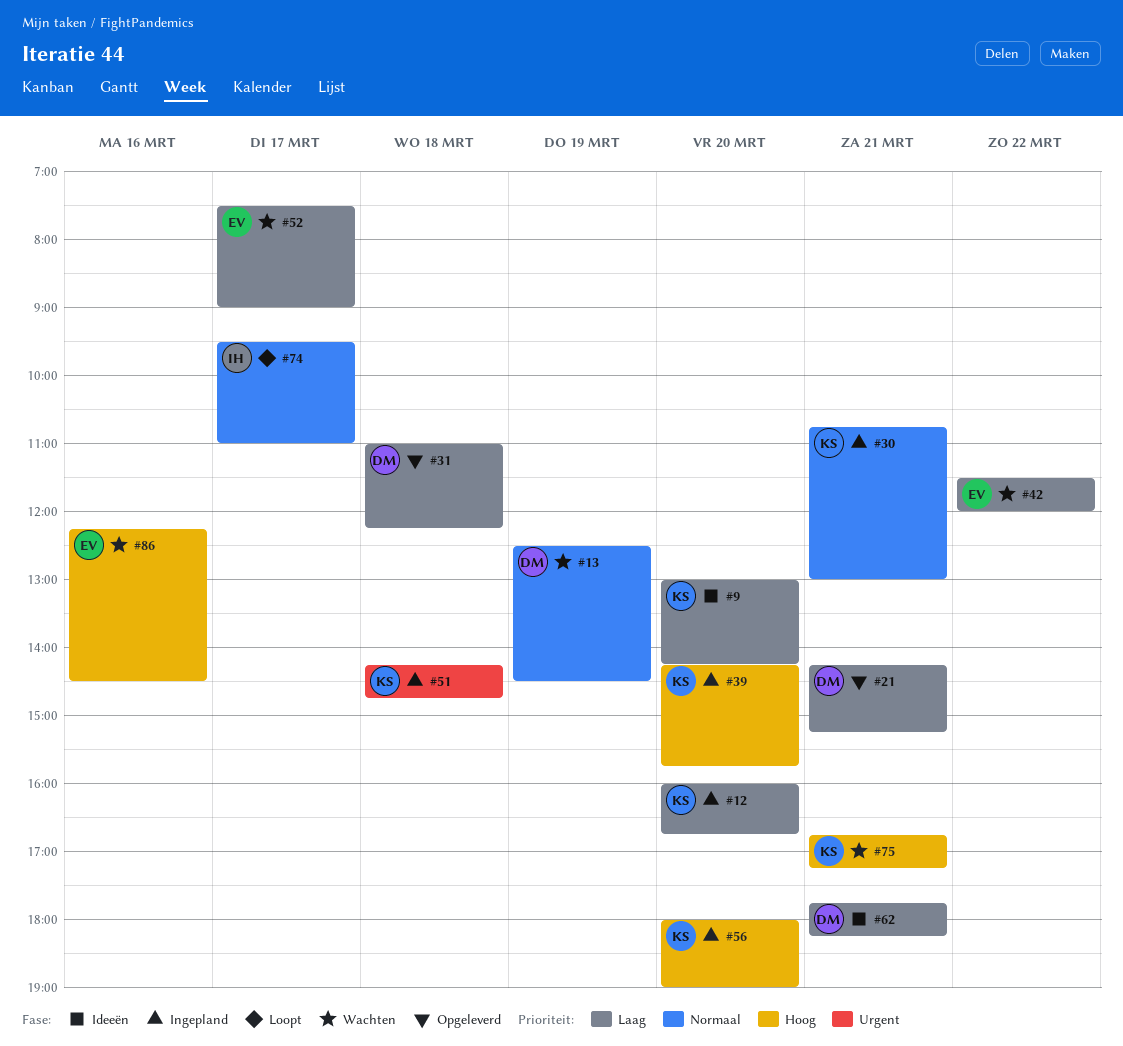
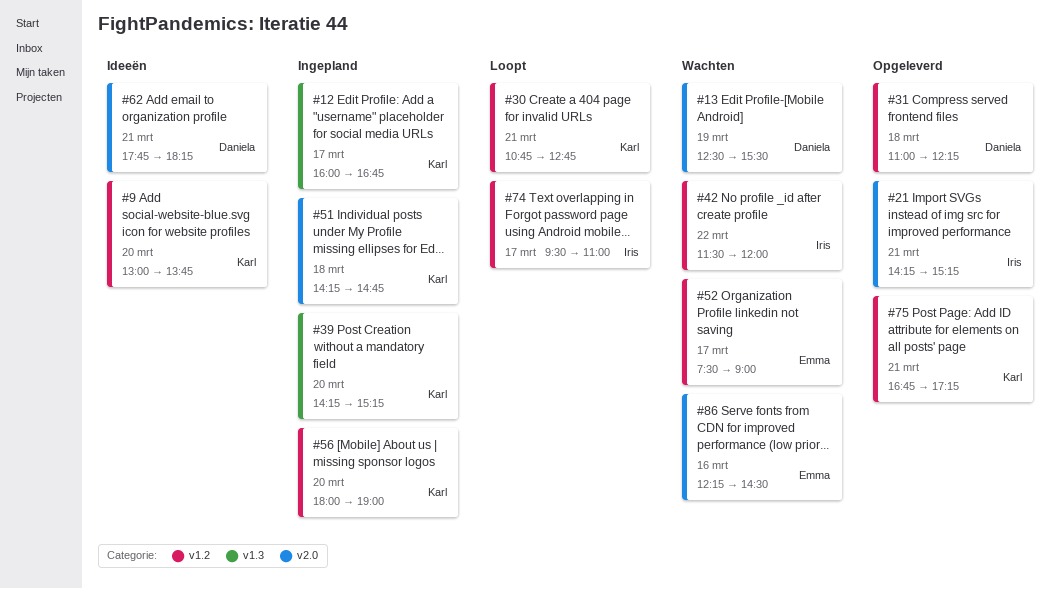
#9, ends: 14:15 -> 13:45
#12, day: Mar 20 -> Mar 17
#13, ends: 14:30 -> 15:30
#21, owner: Daniela -> Iris
#30, status: Ingepland -> Loopt
#30, ends: 13:00 -> 12:45
#39, ends: 15:45 -> 15:15
#42, owner: Emma -> Iris
#75, status: Wachten -> Opgeleverd

